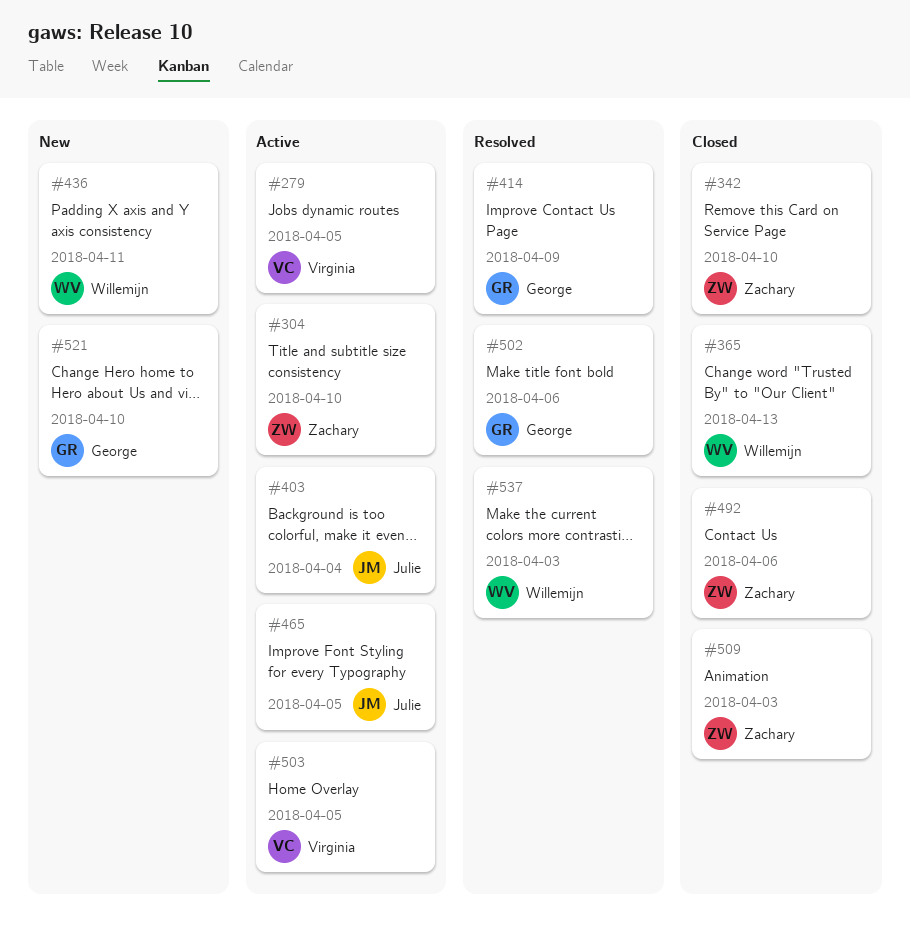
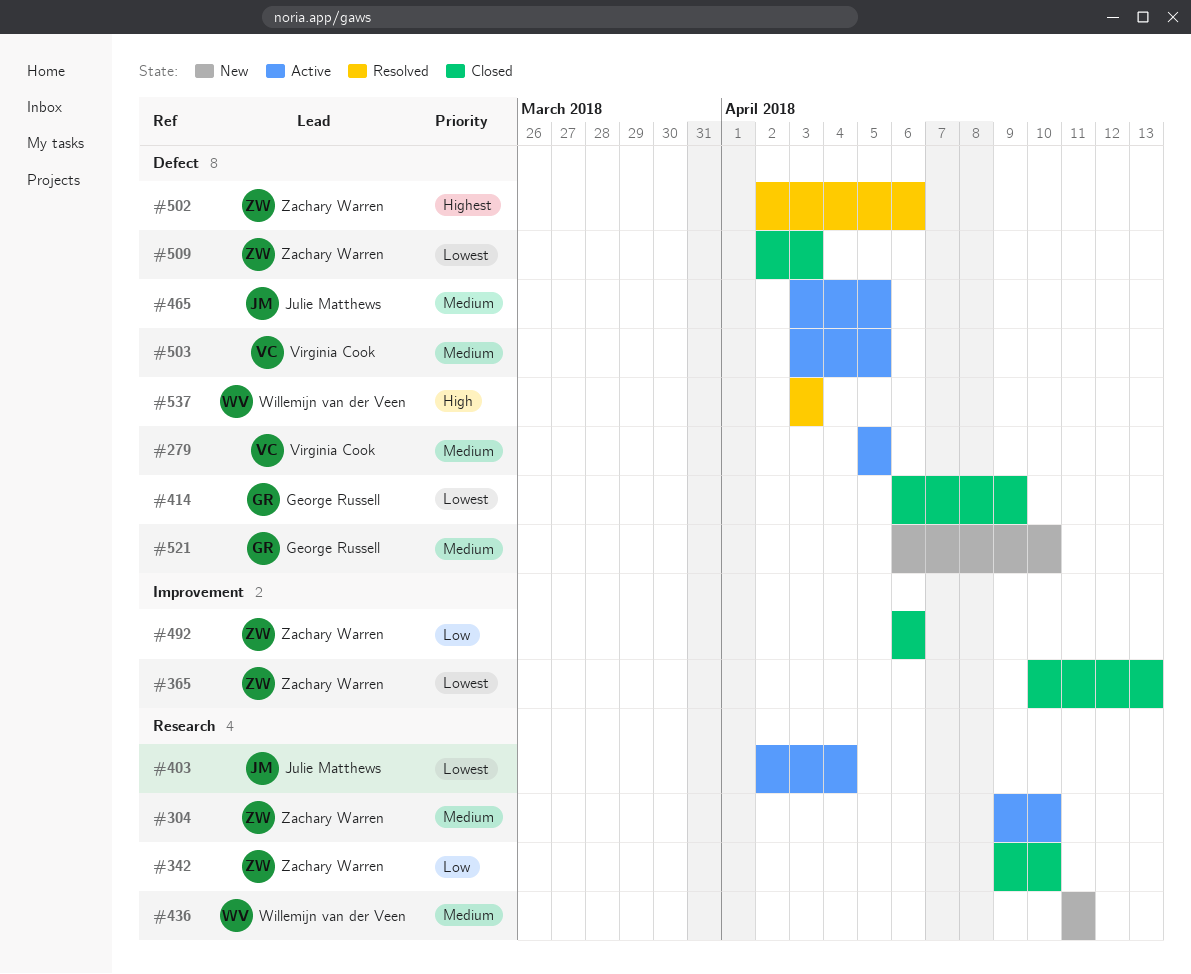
#365, owner: Willemijn van der Veen -> Zachary Warren
#414, status: Resolved -> Closed
#502, owner: George Russell -> Zachary Warren

